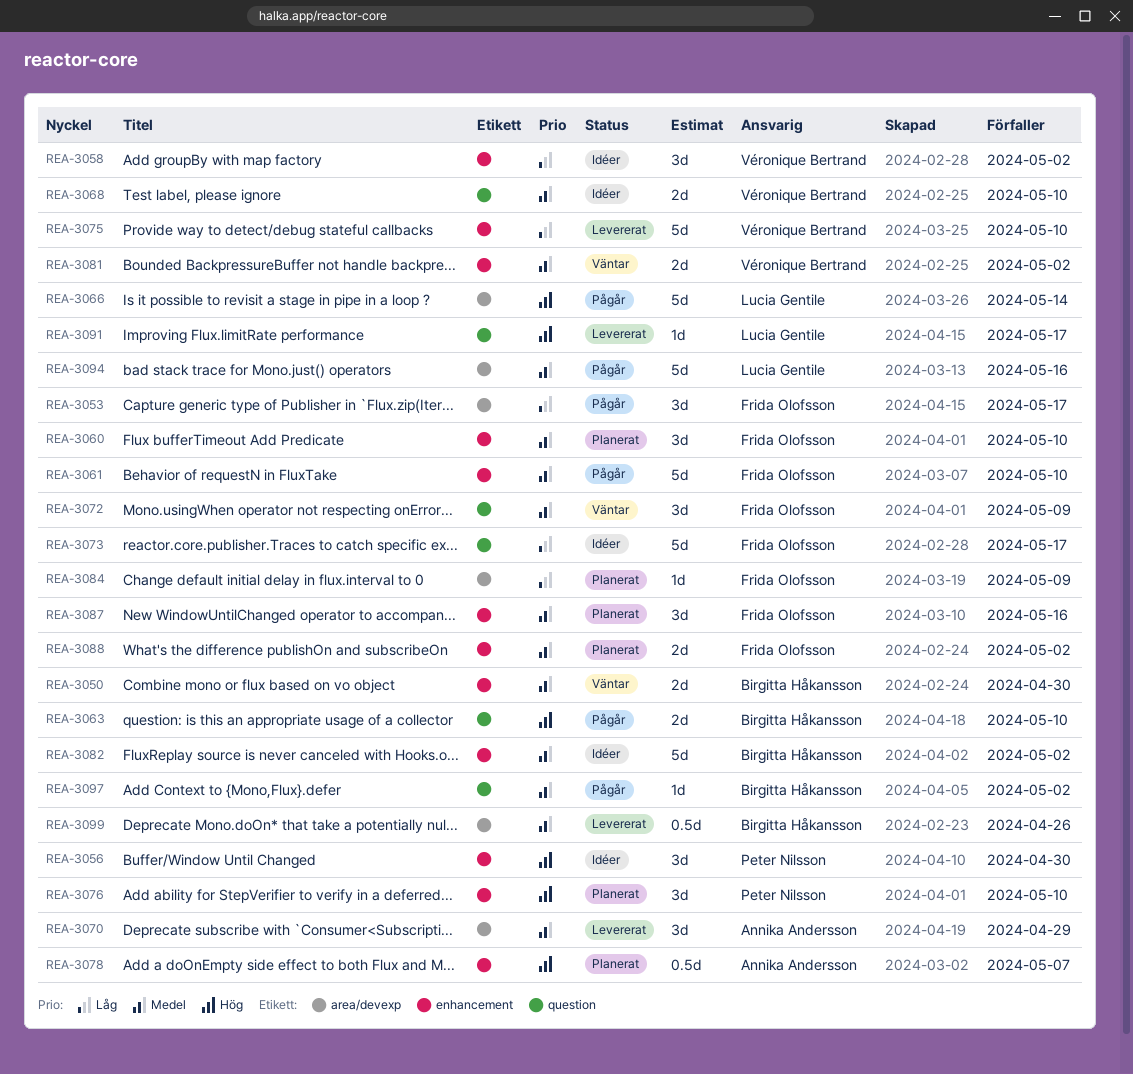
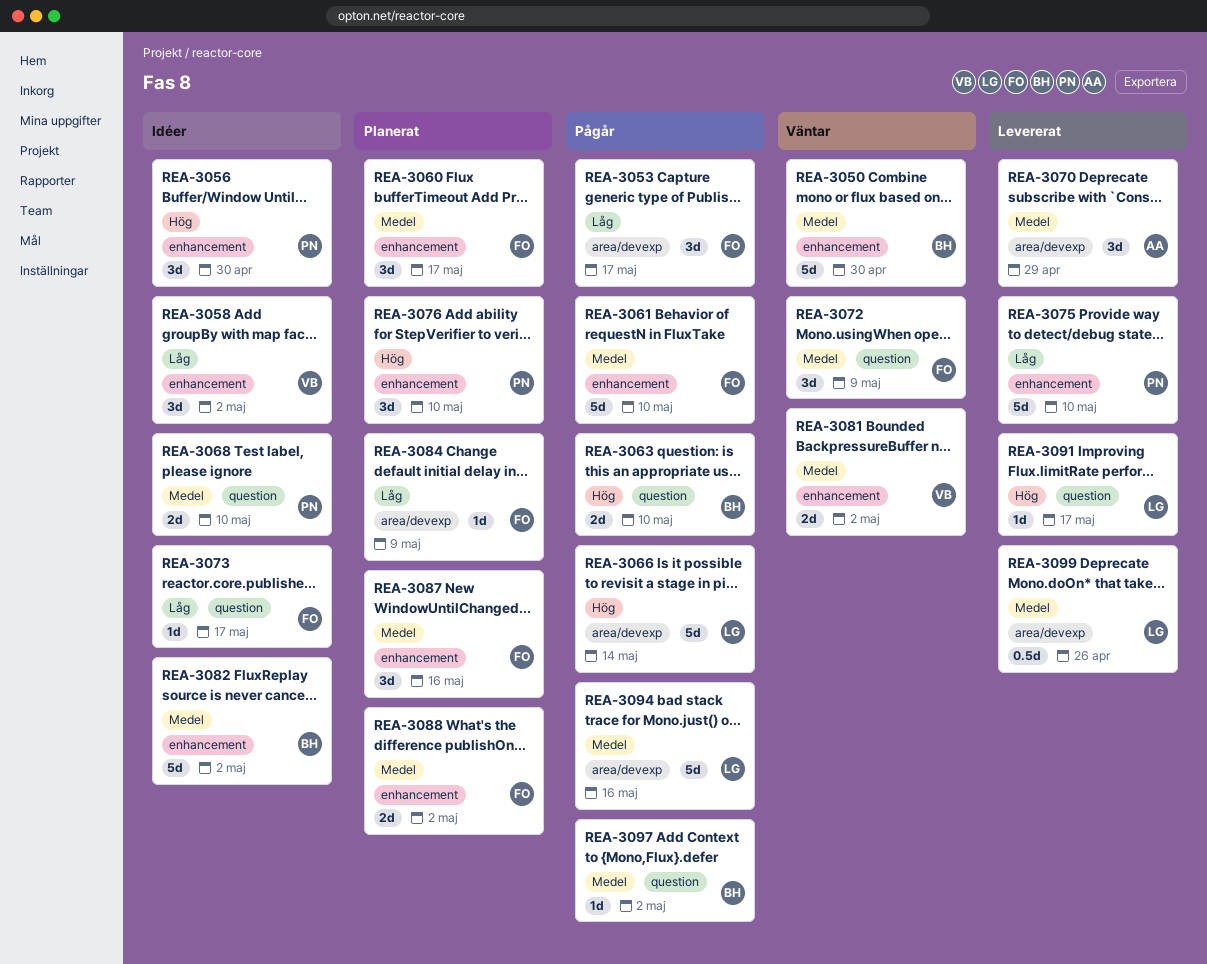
REA-3050, estimate: 2d -> 5d
REA-3060, due: May 10 -> May 17
REA-3068, owner: Véronique Bertrand -> Peter Nilsson
REA-3073, estimate: 5d -> 1d
REA-3075, owner: Véronique Bertrand -> Peter Nilsson
REA-3078: present -> none
REA-3099, owner: Birgitta Håkansson -> Lucia Gentile

